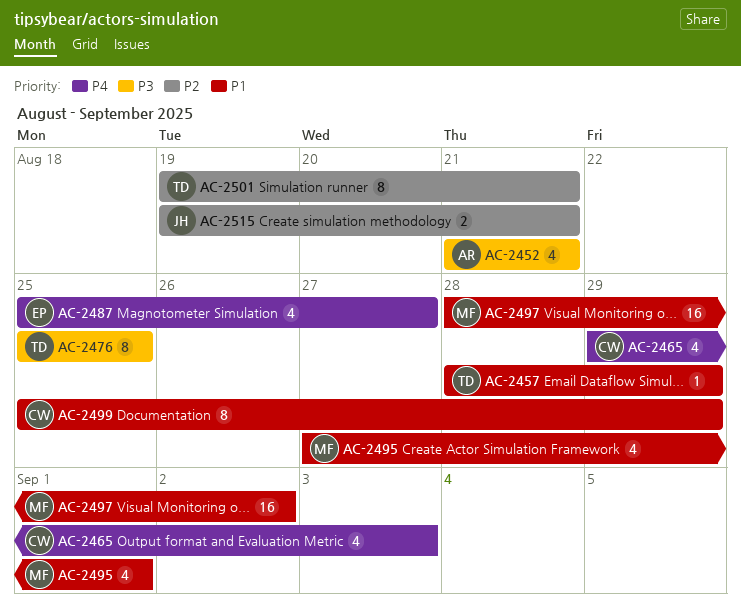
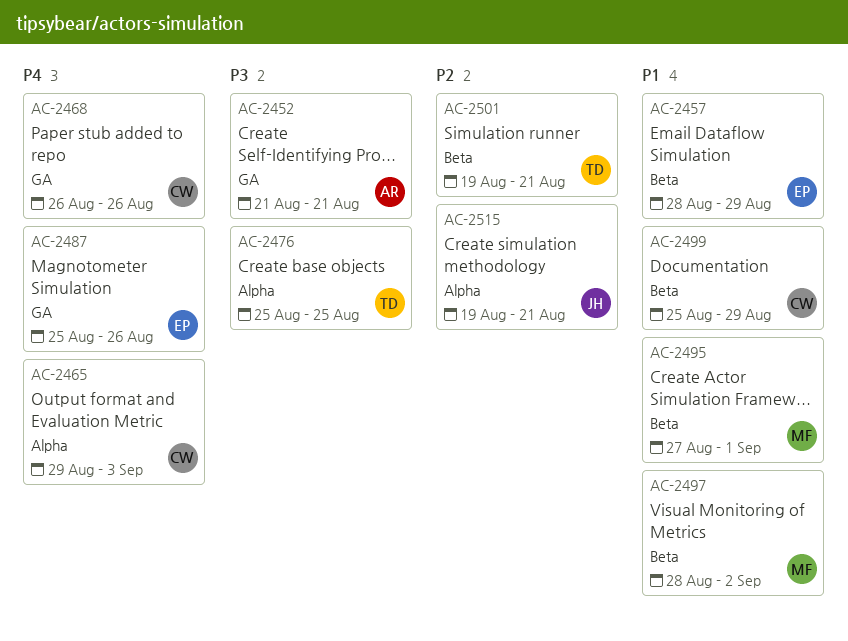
AC-2457, owner: TD -> EP
AC-2468: none -> present
AC-2487, due: Aug 27 -> Aug 26

